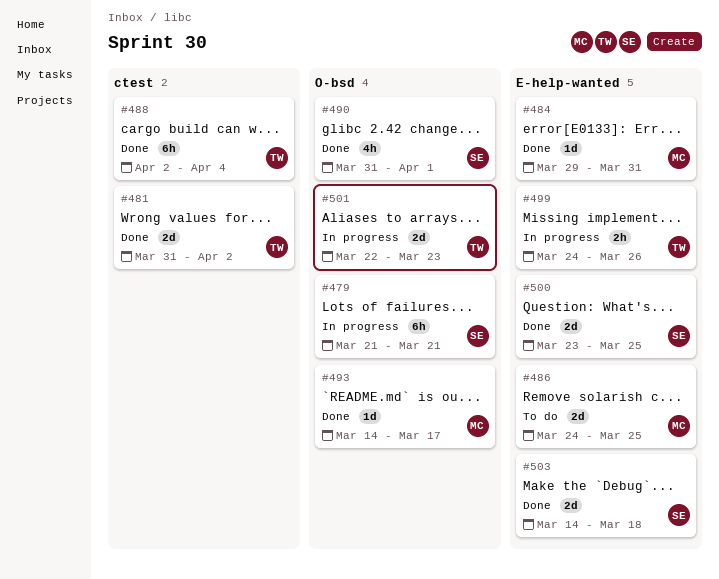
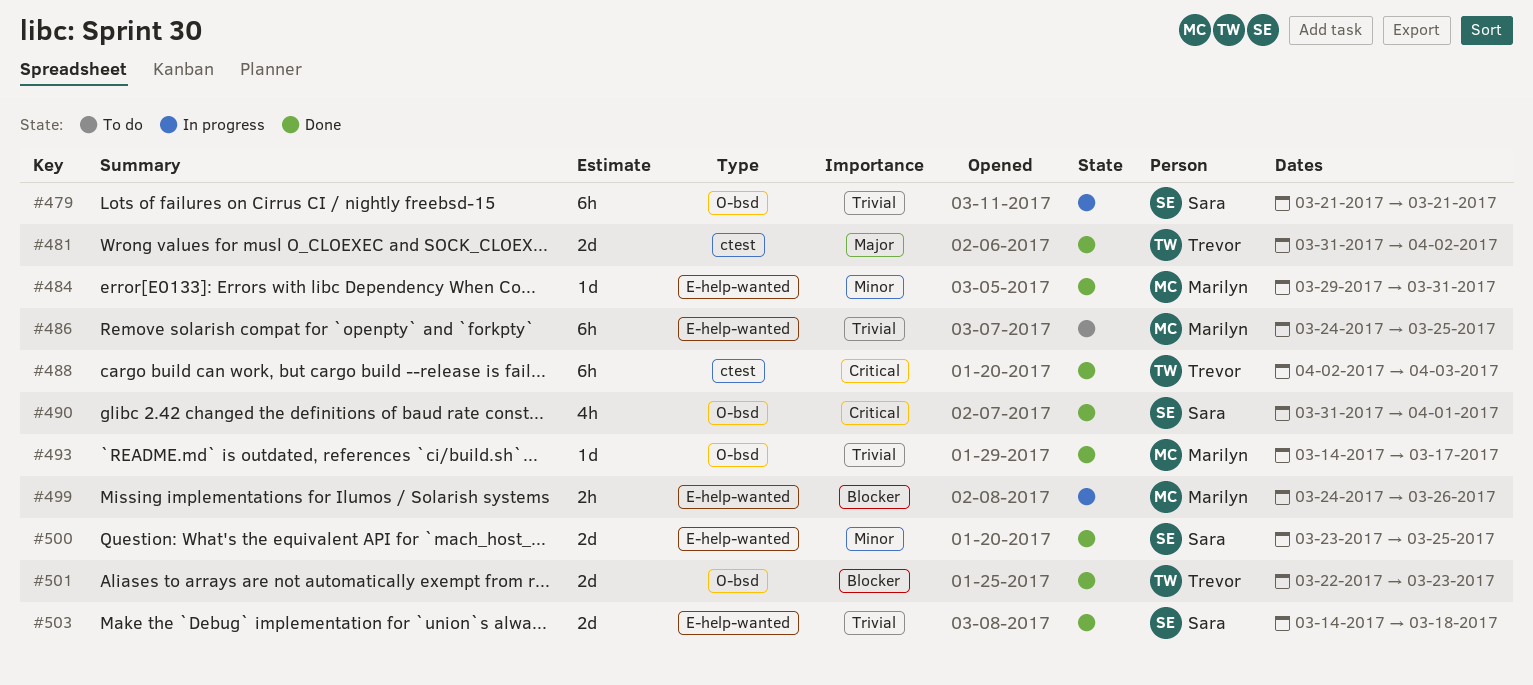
#486, estimate: 2d -> 6h
#488, due: Apr 4 -> Apr 3
#499, owner: Trevor -> Marilyn
#501, status: In progress -> Done

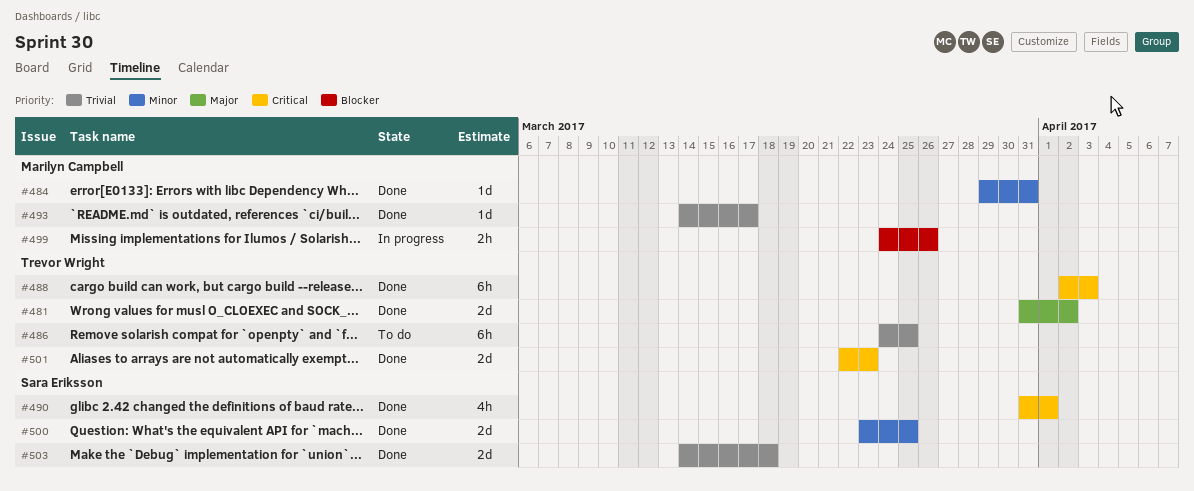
#479: present -> none
#486, owner: Marilyn Campbell -> Trevor Wright
#501, priority: Blocker -> Critical

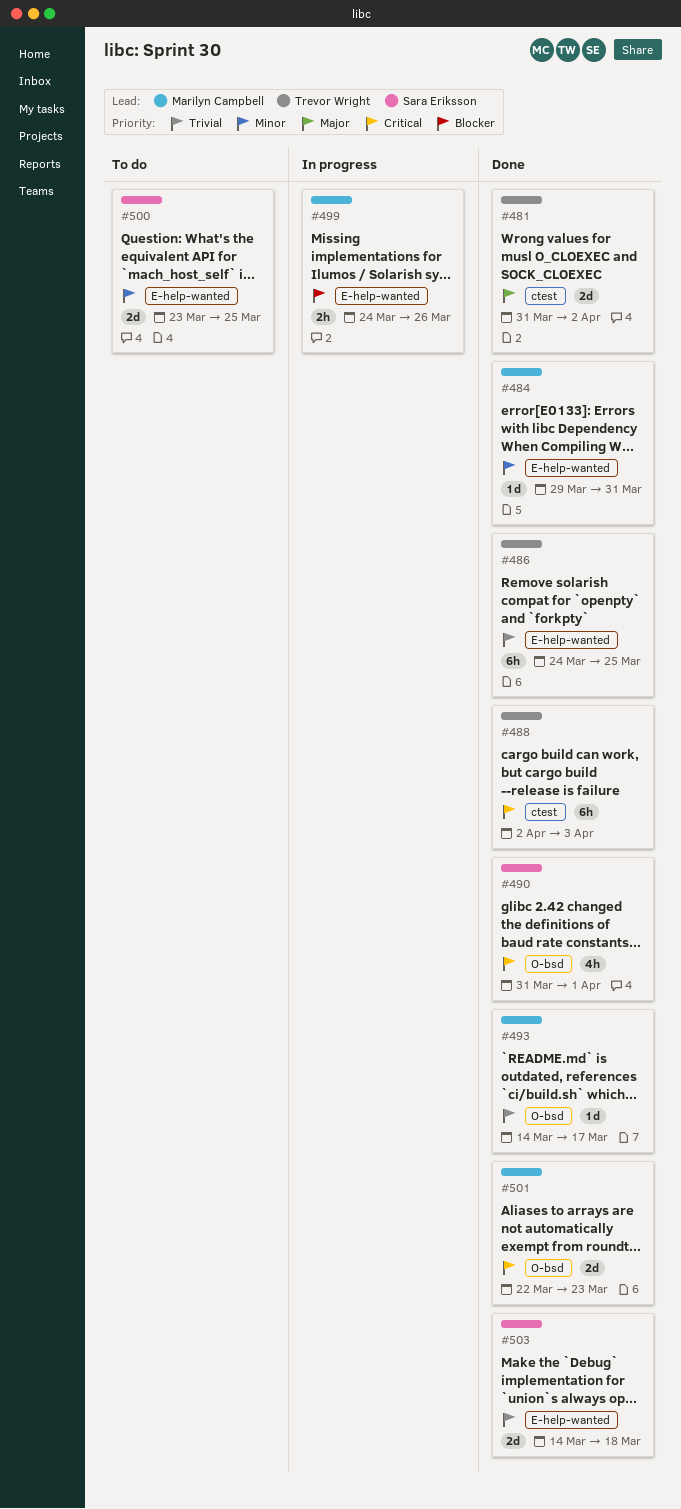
#486, status: To do -> Done
#500, status: Done -> To do
#501, owner: Trevor Wright -> Marilyn Campbell

